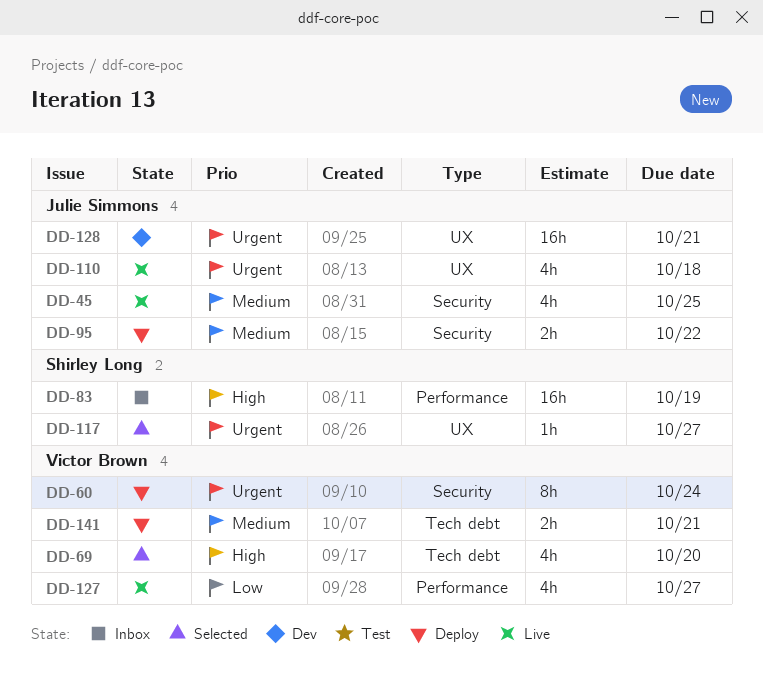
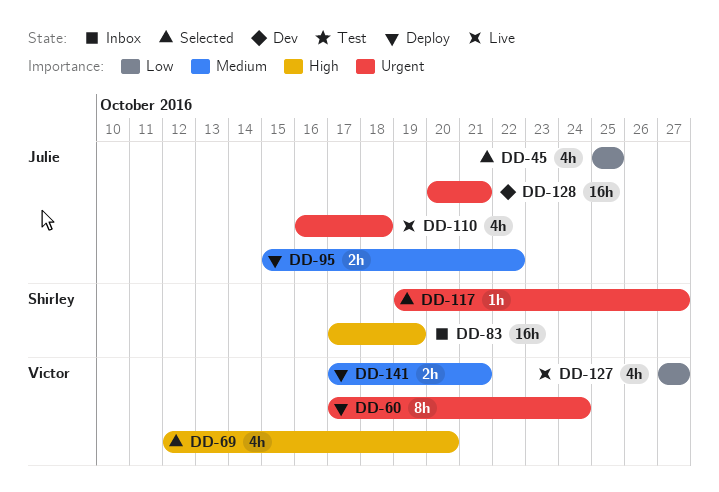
DD-45, status: Live -> Selected
DD-45, priority: Medium -> Low

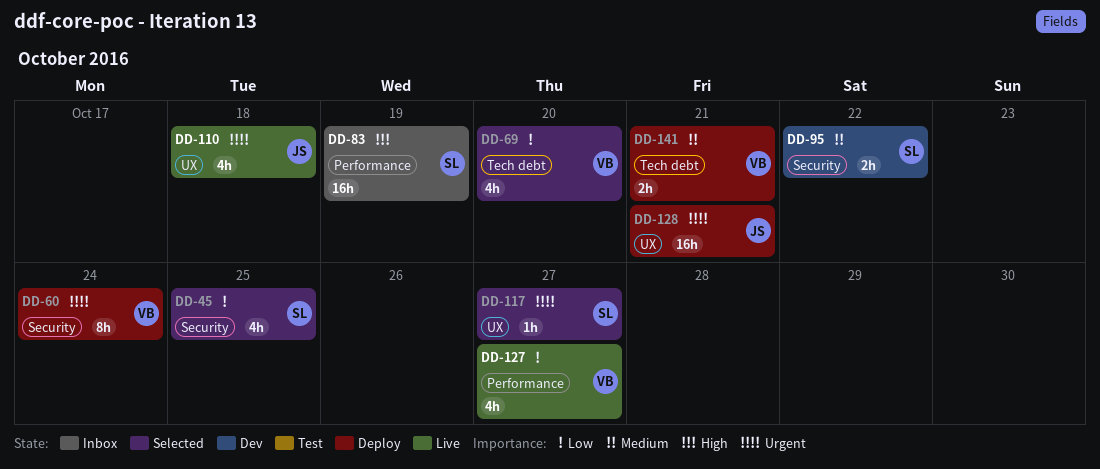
DD-45, owner: Julie -> Shirley
DD-69, priority: High -> Low
DD-95, status: Deploy -> Dev
DD-95, owner: Julie -> Shirley
DD-128, status: Dev -> Deploy

